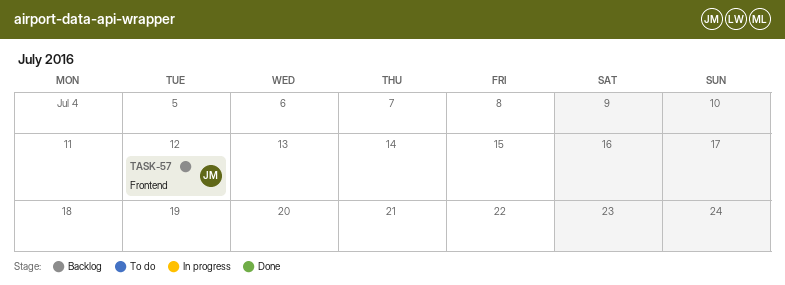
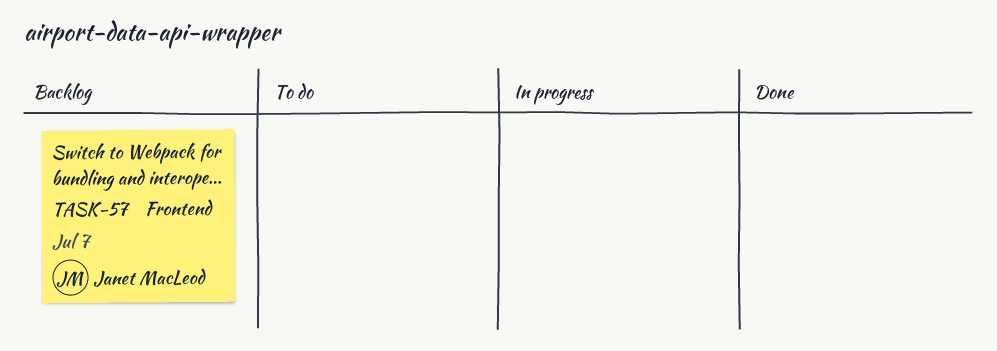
TASK-57, due: Jul 12 -> Jul 7

